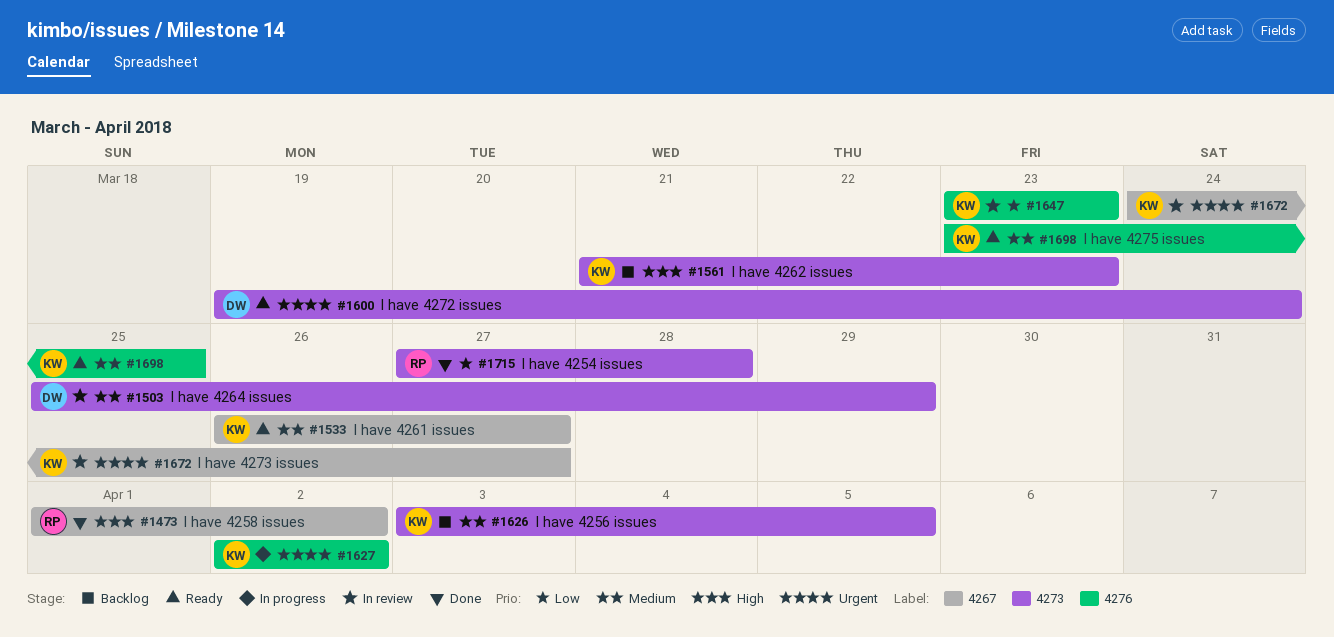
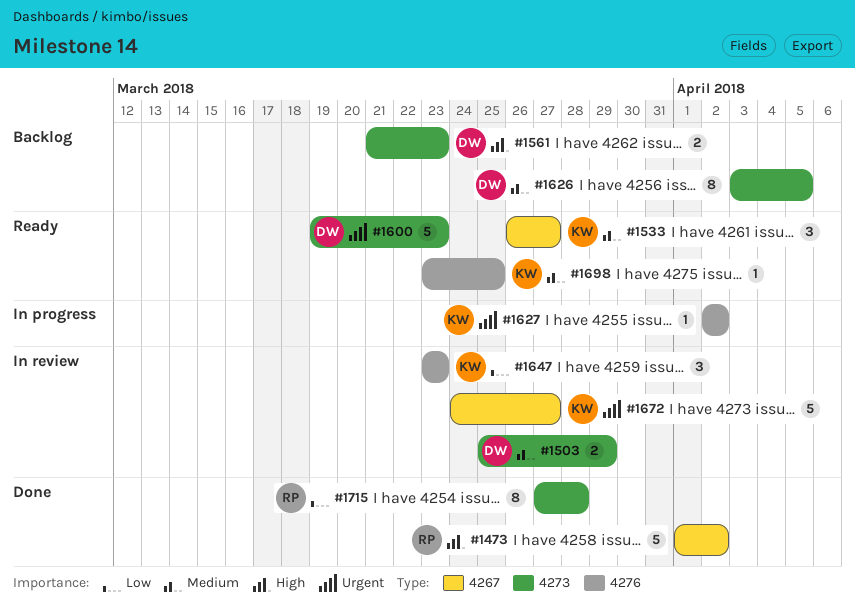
#1561, owner: KW -> DW
#1600, due: Mar 24 -> Mar 23
#1626, owner: KW -> DW

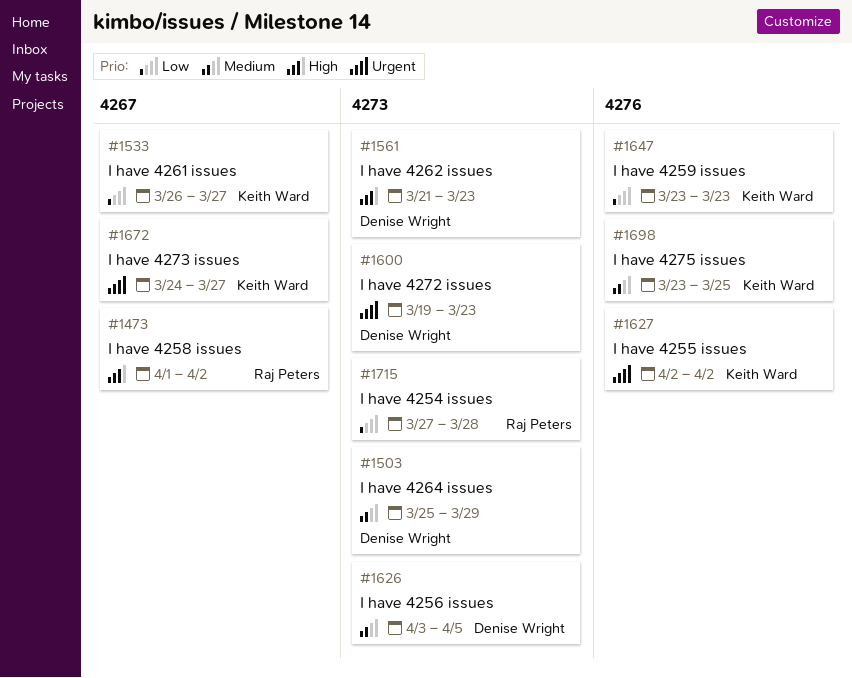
#1533, priority: Medium -> Low

